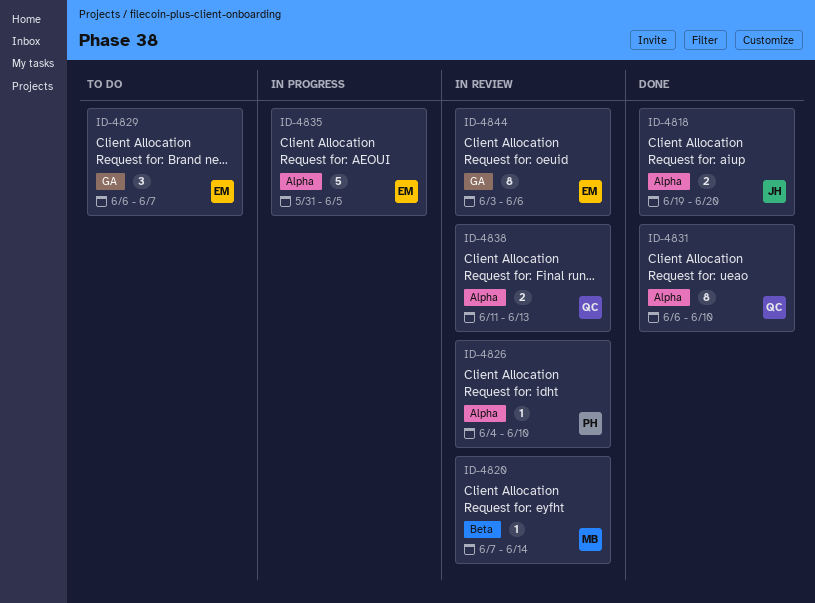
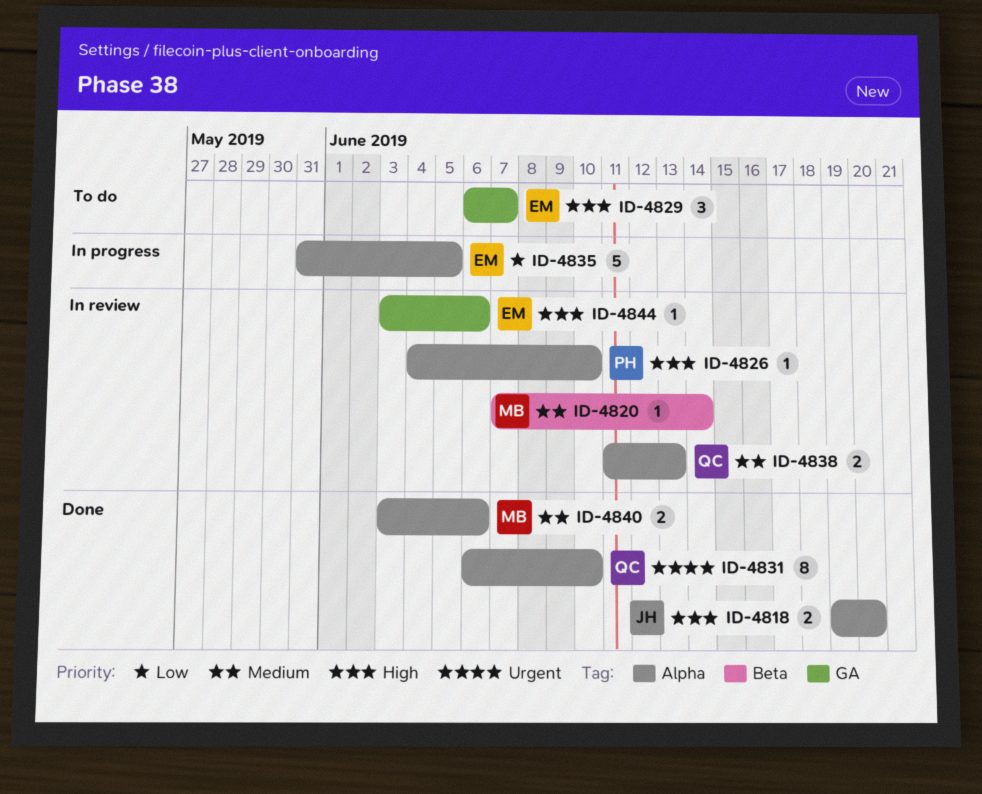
ID-4840: none -> present
ID-4844, estimate: 8 -> 1

